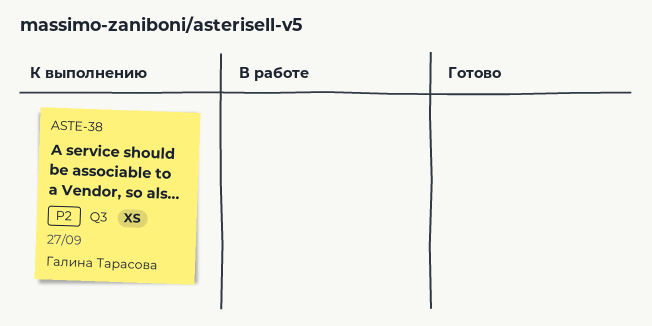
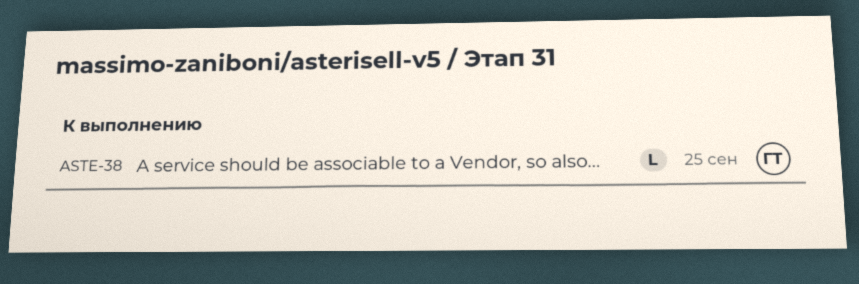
ASTE-38, estimate: XS -> L
ASTE-38, due: Sep 27 -> Sep 25

